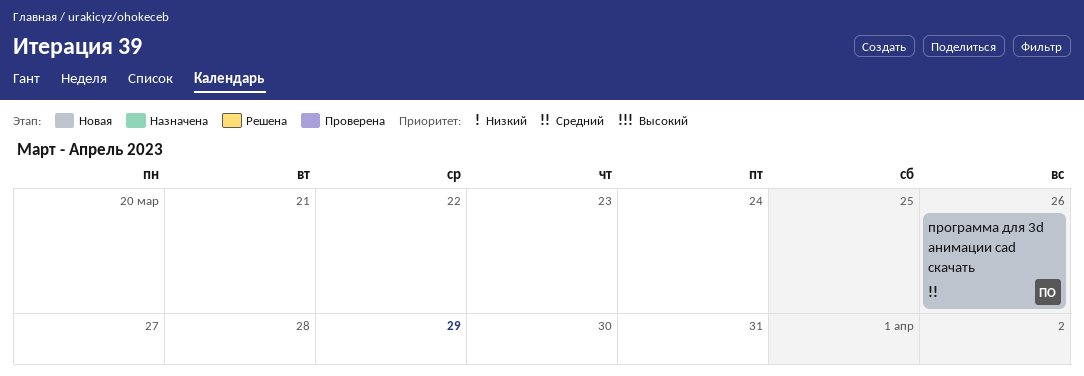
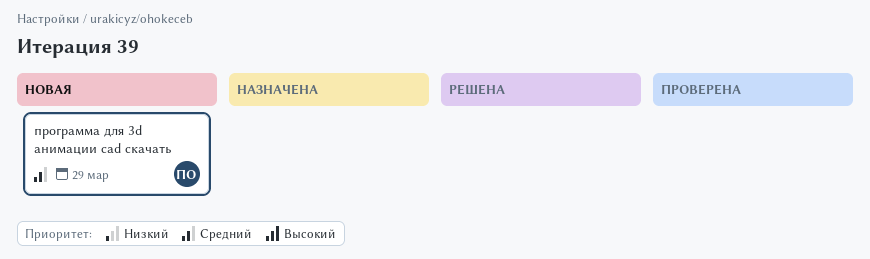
программа для 3d анимации cad скачать, due: Mar 26 -> Mar 29

